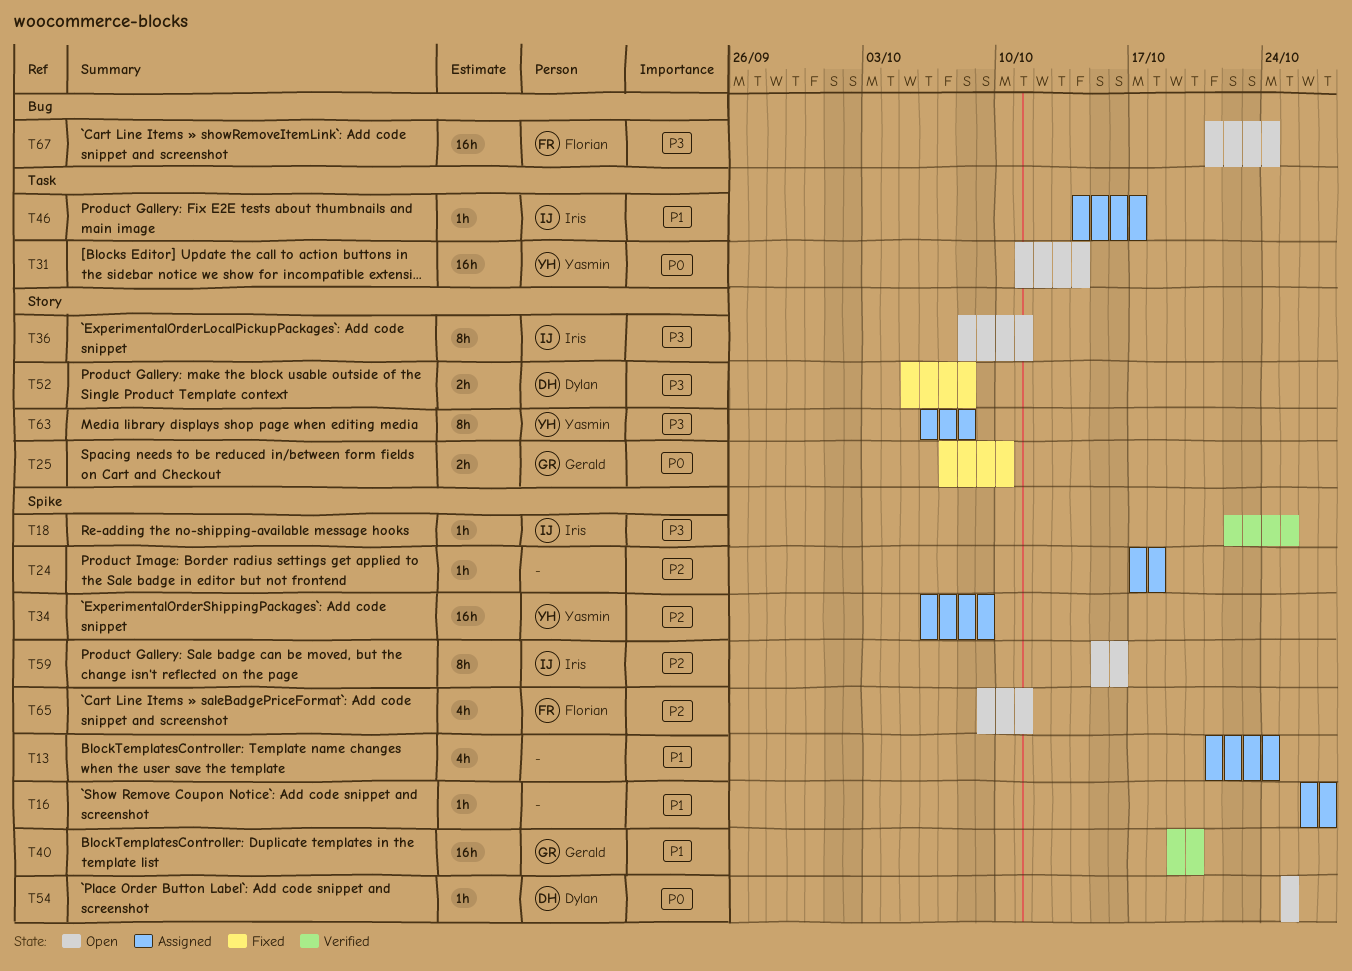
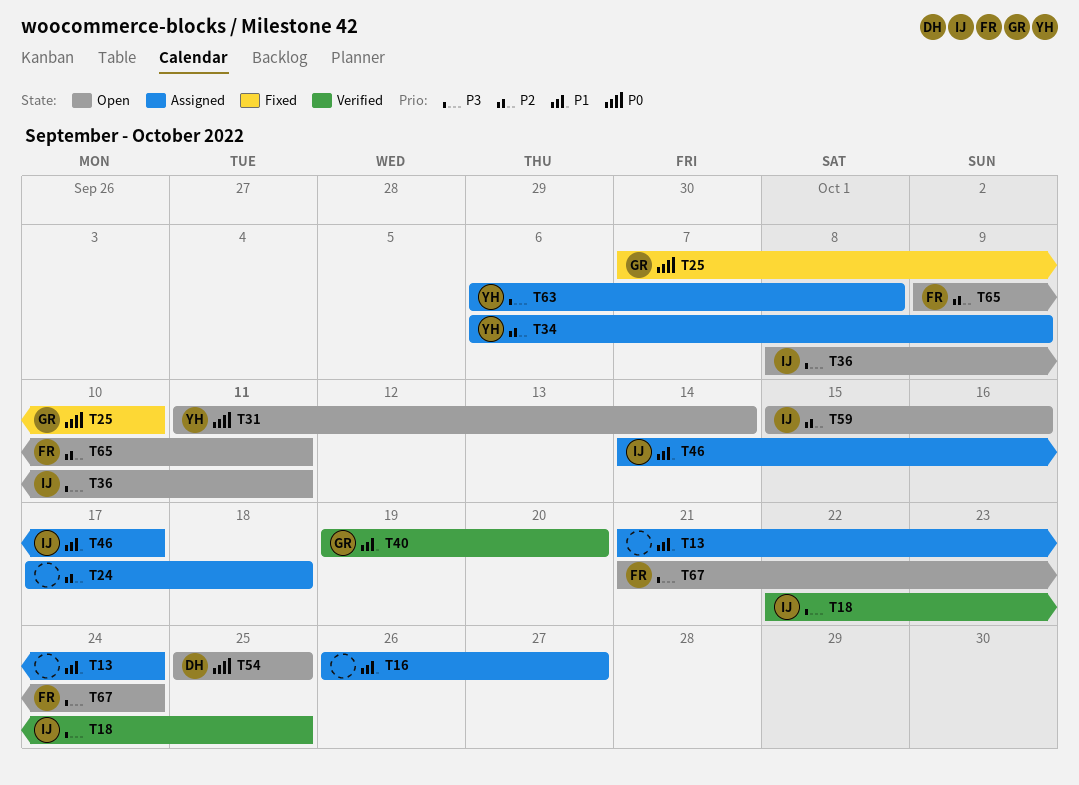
T52: present -> none

